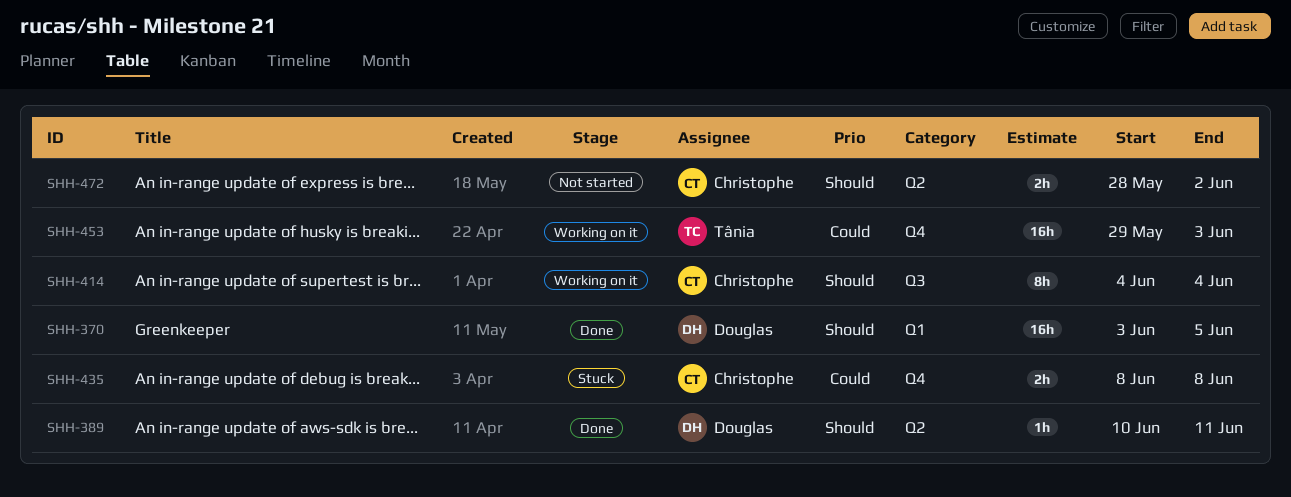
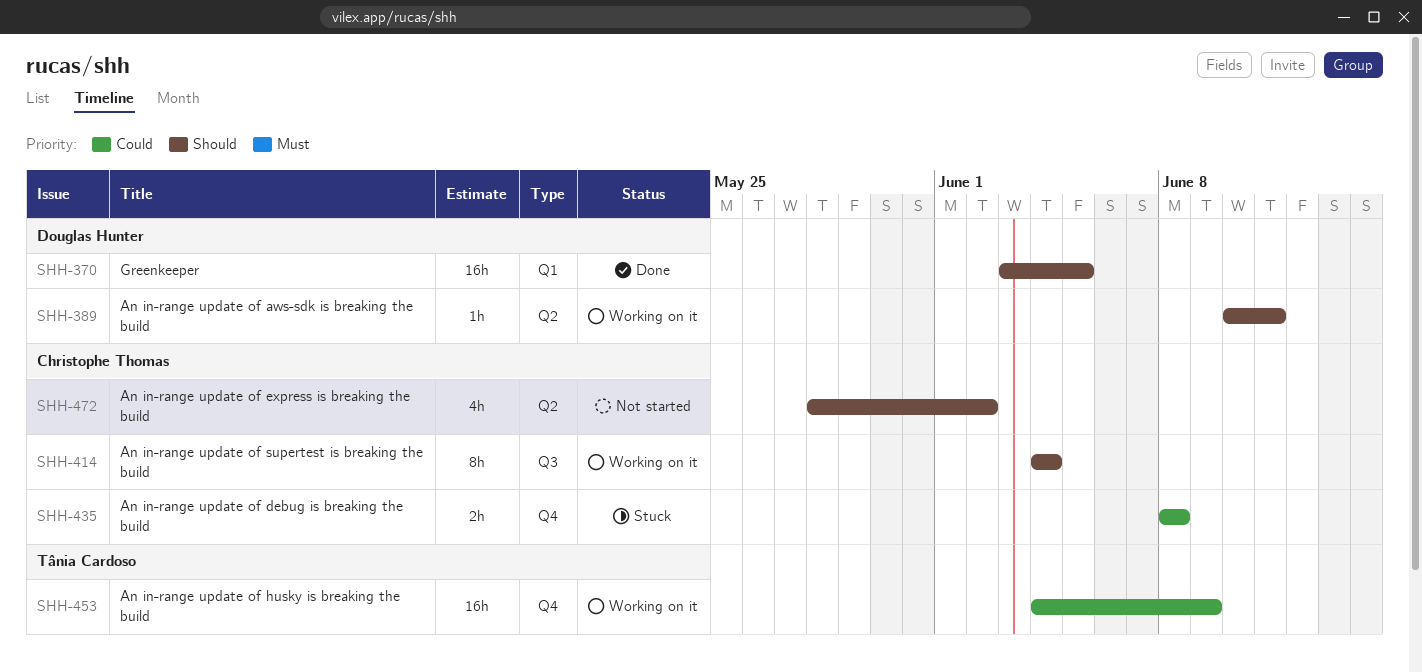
SHH-389, status: Done -> Working on it
SHH-453, start: May 29 -> Jun 4
SHH-453, due: Jun 3 -> Jun 9
SHH-472, estimate: 2h -> 4h

